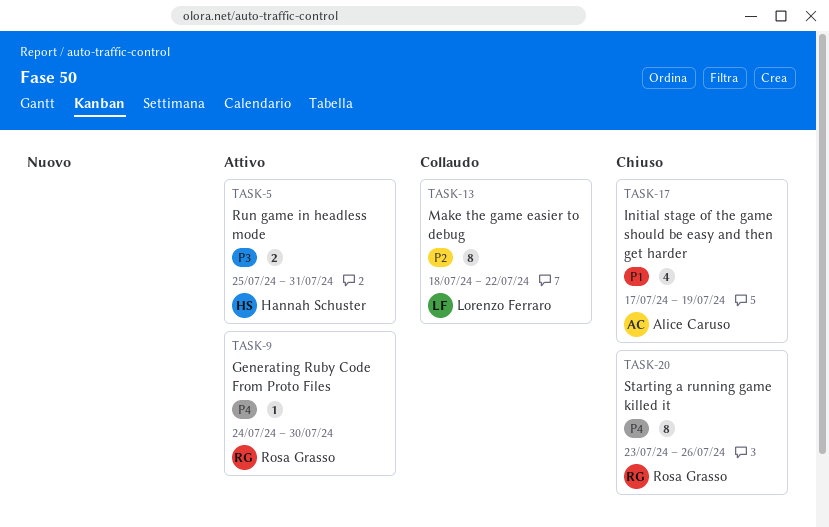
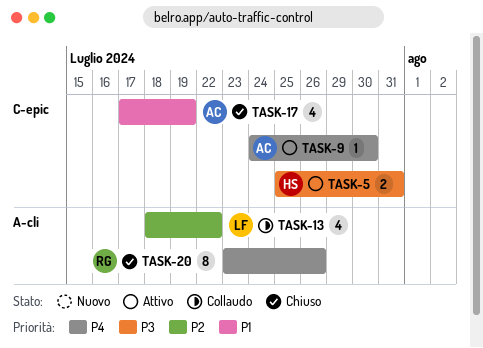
TASK-9, owner: Rosa Grasso -> Alice Caruso
TASK-13, estimate: 8 -> 4

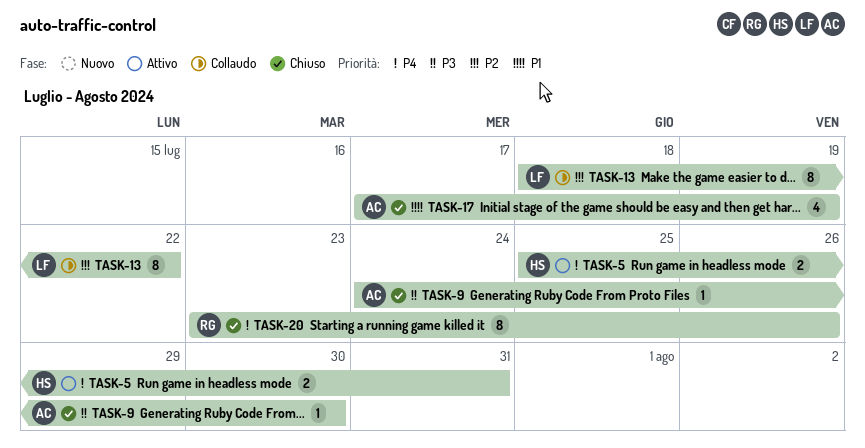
TASK-5, priority: P3 -> P4
TASK-9, status: Attivo -> Chiuso
TASK-9, priority: P4 -> P3
TASK-13, estimate: 4 -> 8

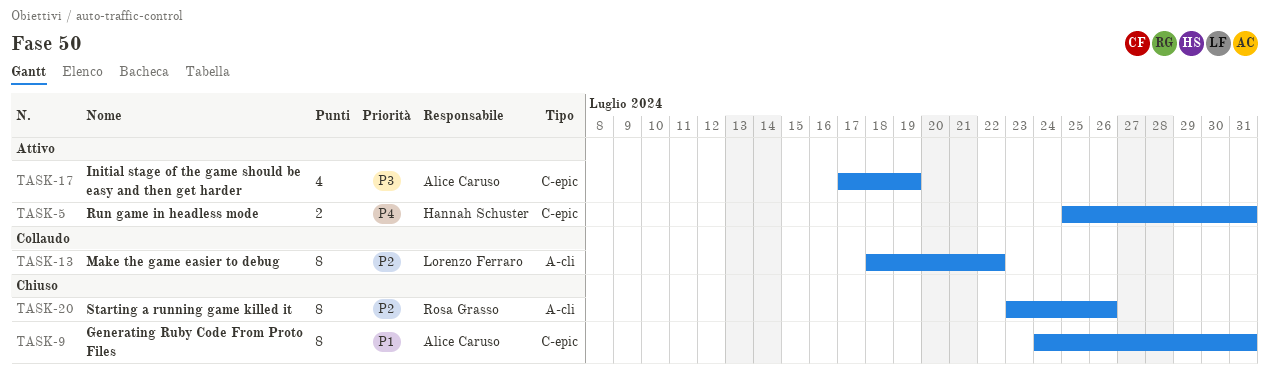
TASK-9, priority: P3 -> P1
TASK-9, estimate: 1 -> 8
TASK-9, due: Jul 30 -> Jul 31
TASK-17, status: Chiuso -> Attivo
TASK-17, priority: P1 -> P3
TASK-20, priority: P4 -> P2

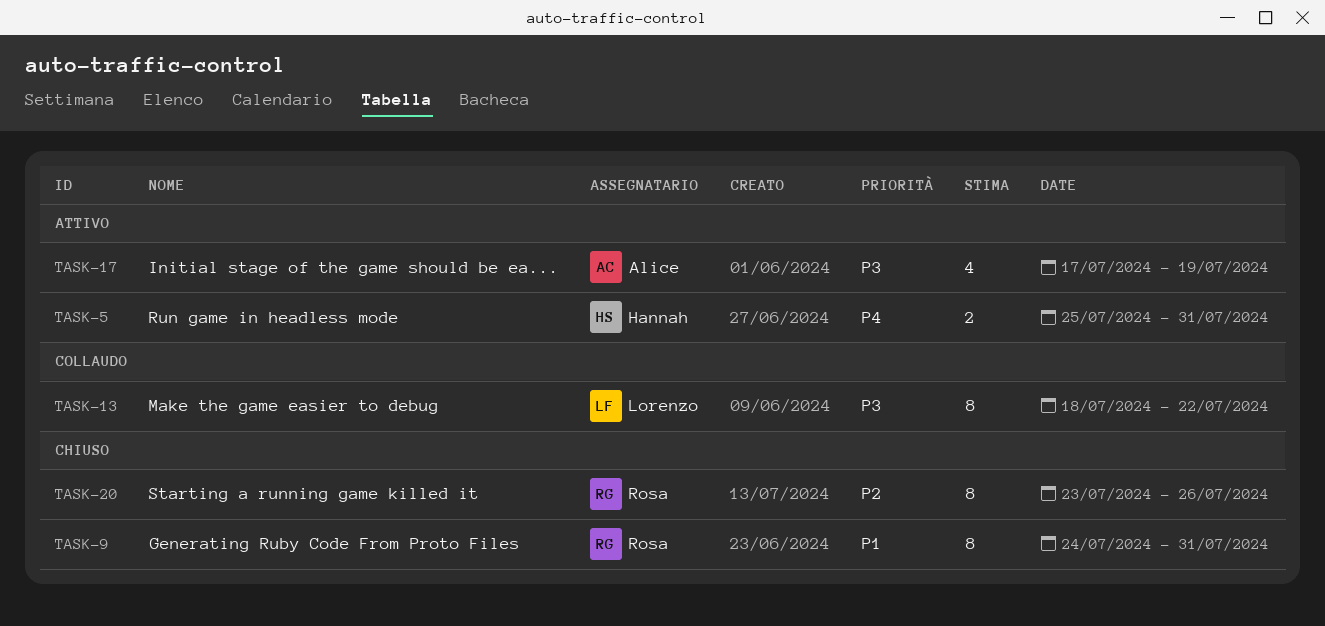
TASK-9, owner: Alice Caruso -> Rosa Grasso
TASK-13, priority: P2 -> P3

